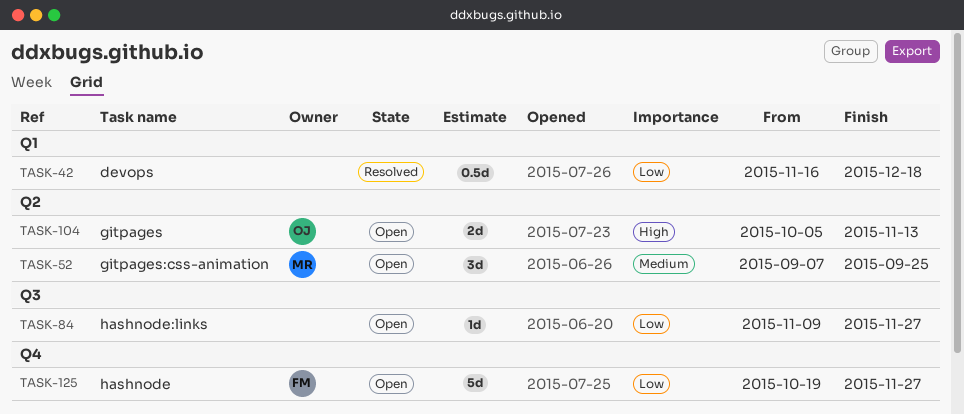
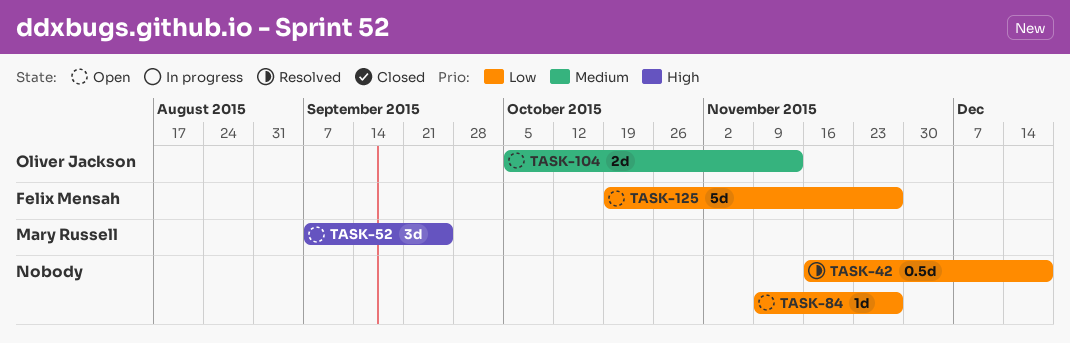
TASK-52, priority: Medium -> High
TASK-104, priority: High -> Medium

